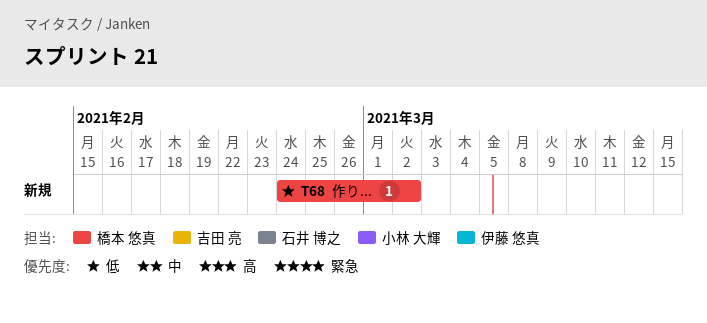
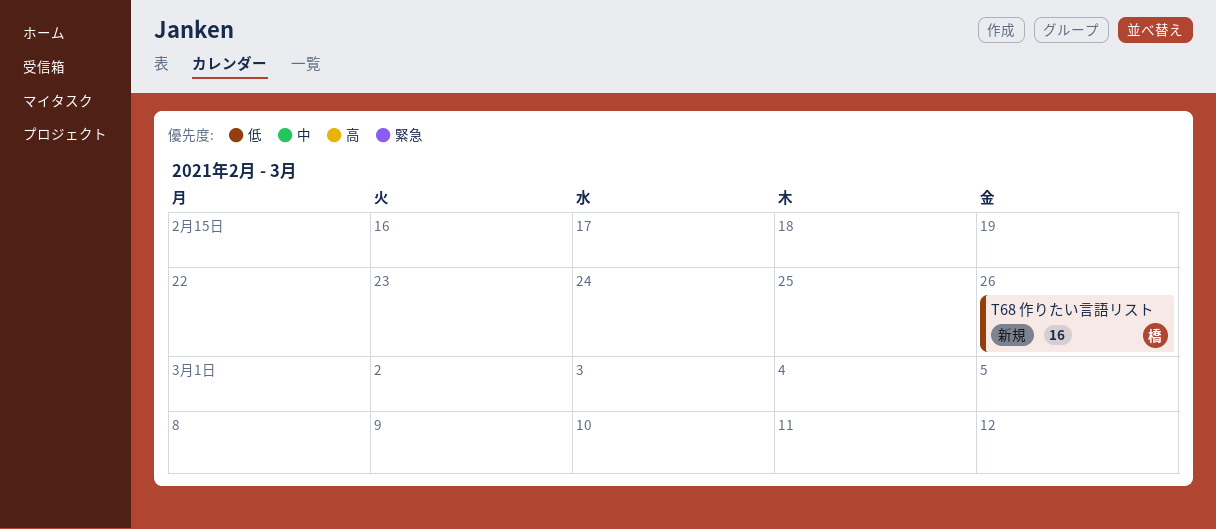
T68, estimate: 1 -> 16
T68, due: Mar 2 -> Feb 26

